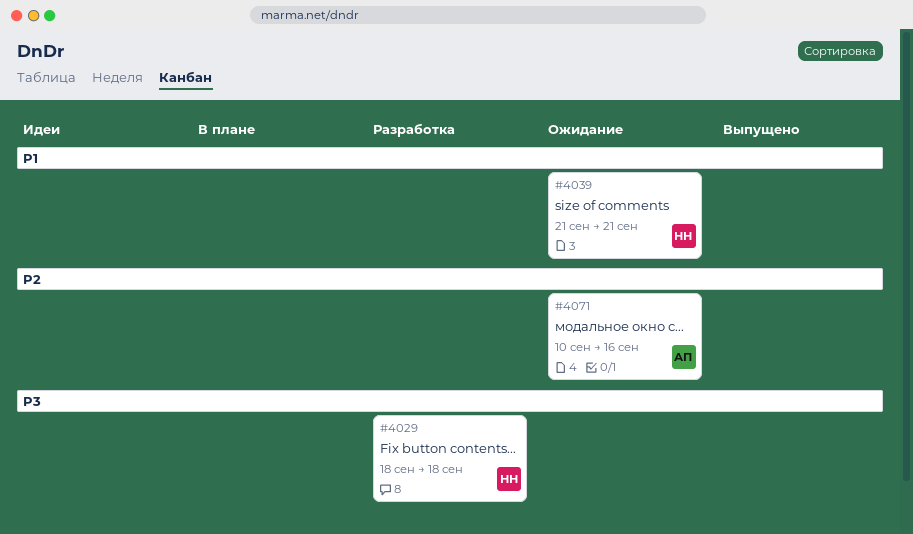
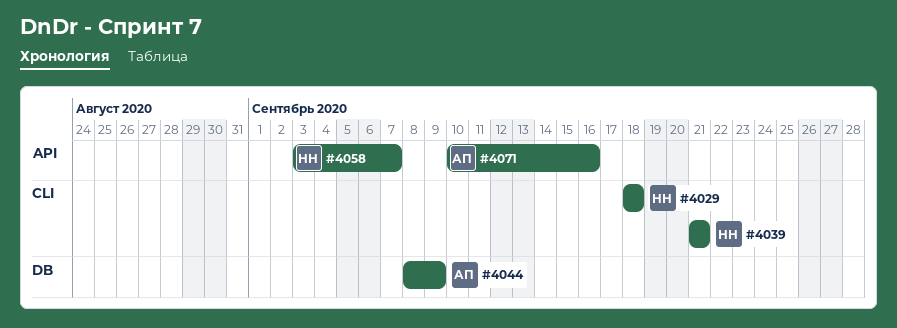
#4044: none -> present
#4058: none -> present

